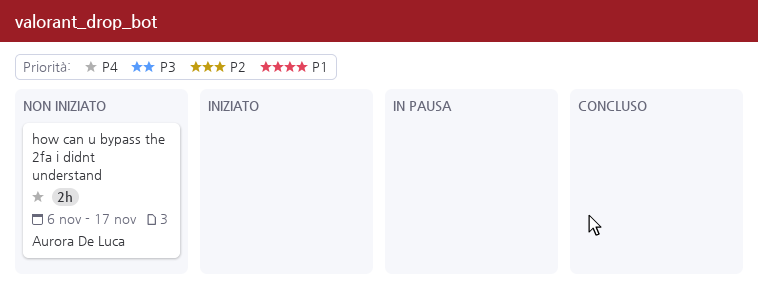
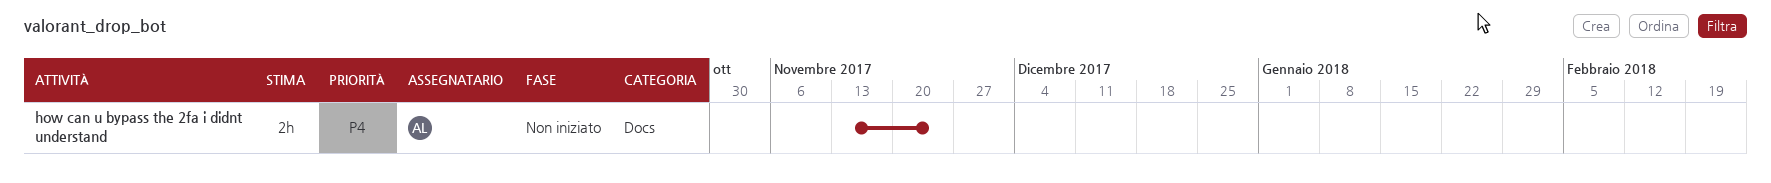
how can u bypass the 2fa i didnt understand, start: Nov 6 -> Nov 13
how can u bypass the 2fa i didnt understand, due: Nov 17 -> Nov 24

